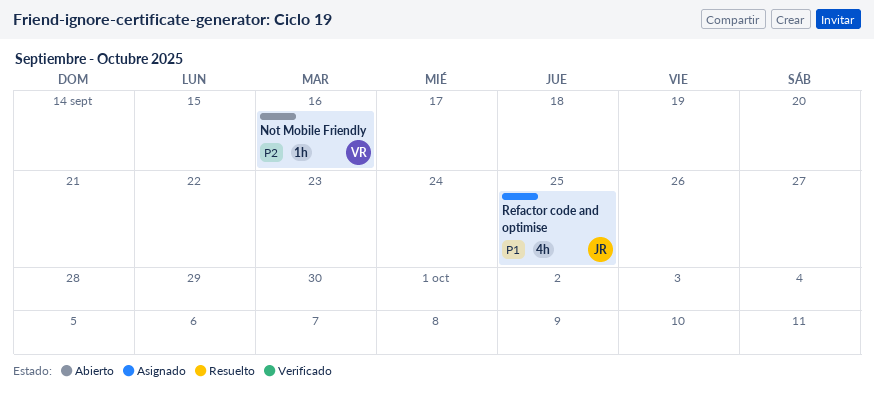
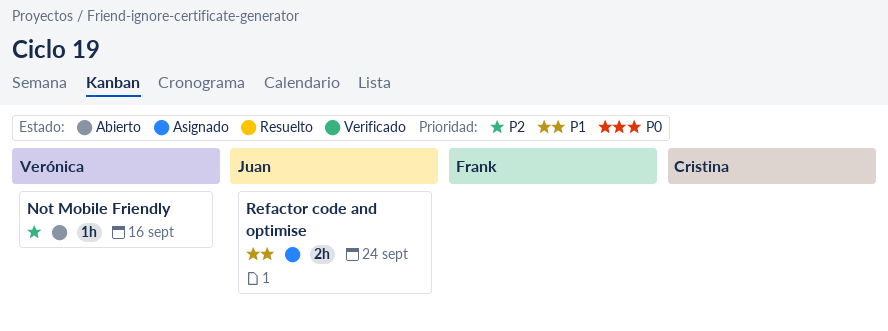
Refactor code and optimise, estimate: 4h -> 2h
Refactor code and optimise, due: Sep 25 -> Sep 24

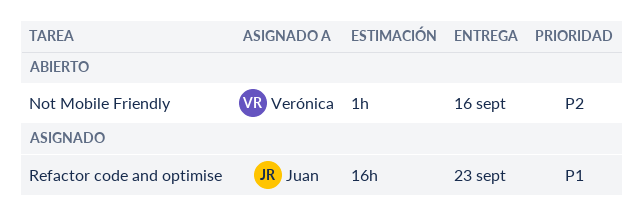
Refactor code and optimise, estimate: 2h -> 16h
Refactor code and optimise, due: Sep 24 -> Sep 23

